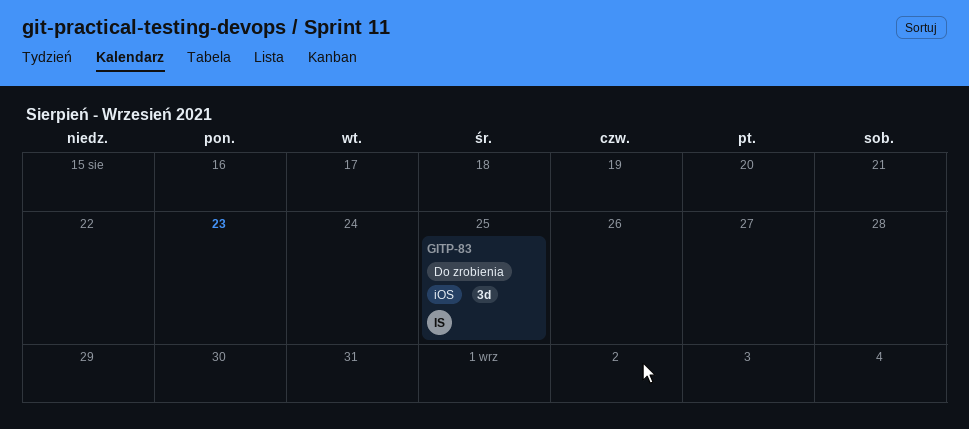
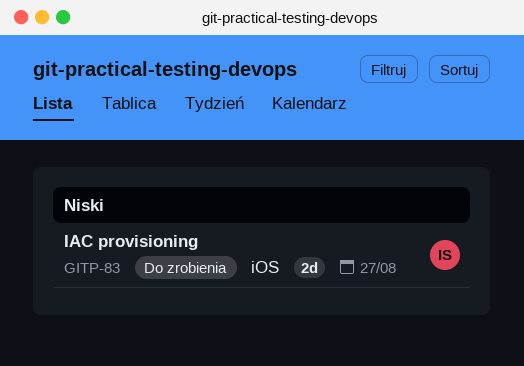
GITP-83, estimate: 3d -> 2d
GITP-83, due: Aug 25 -> Aug 27

